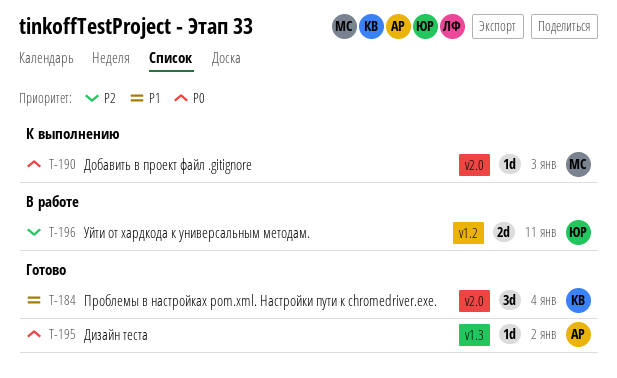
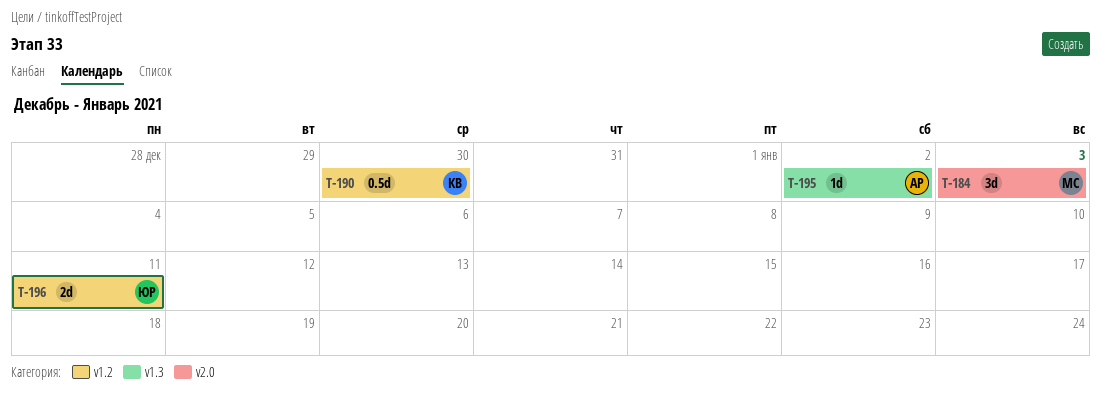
T-184, owner: КВ -> МС
T-184, due: Jan 4 -> Jan 3
T-190, owner: МС -> КВ
T-190, label: v2.0 -> v1.2
T-190, estimate: 1d -> 0.5d
T-190, due: Jan 3 -> Dec 30

